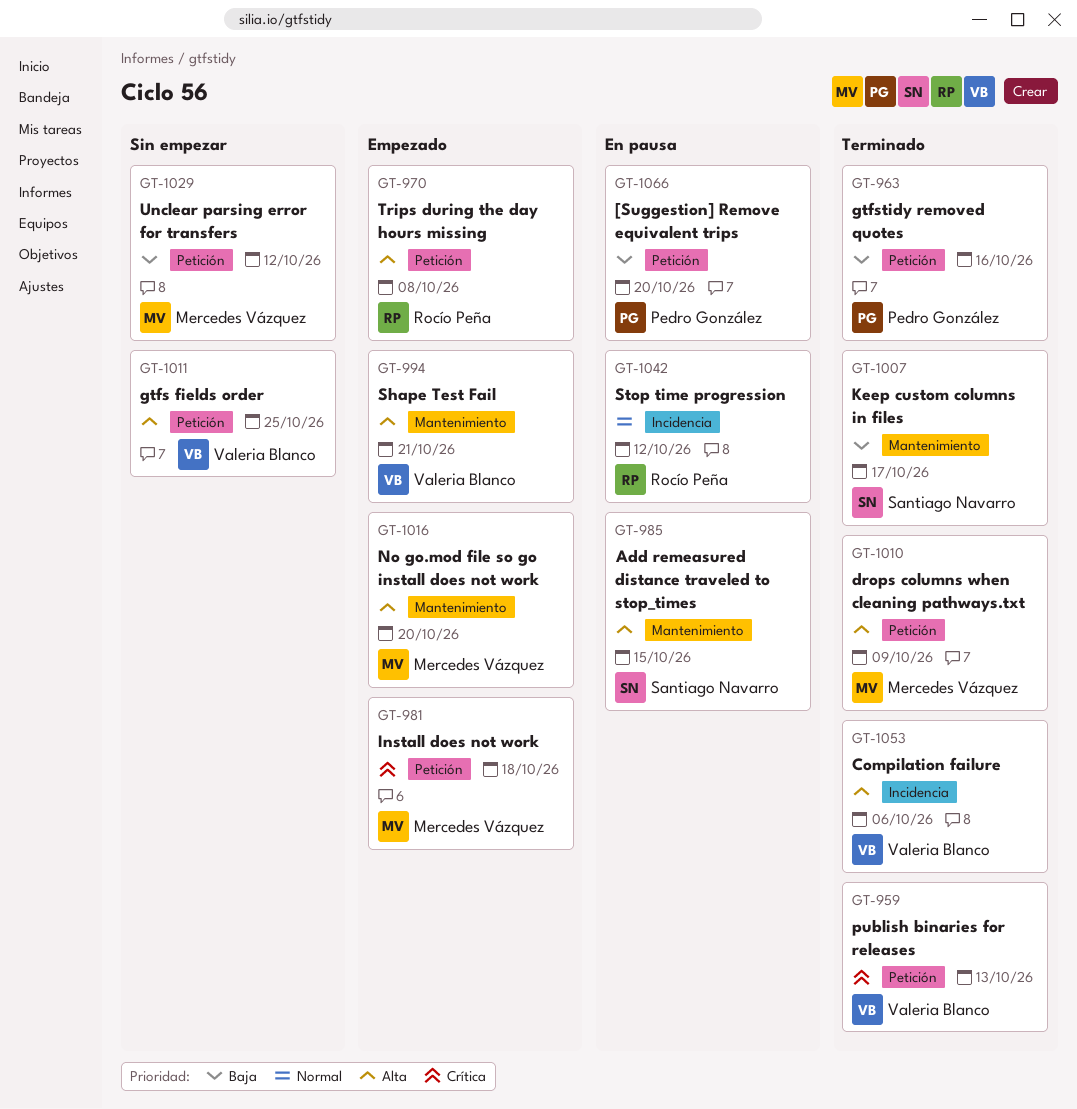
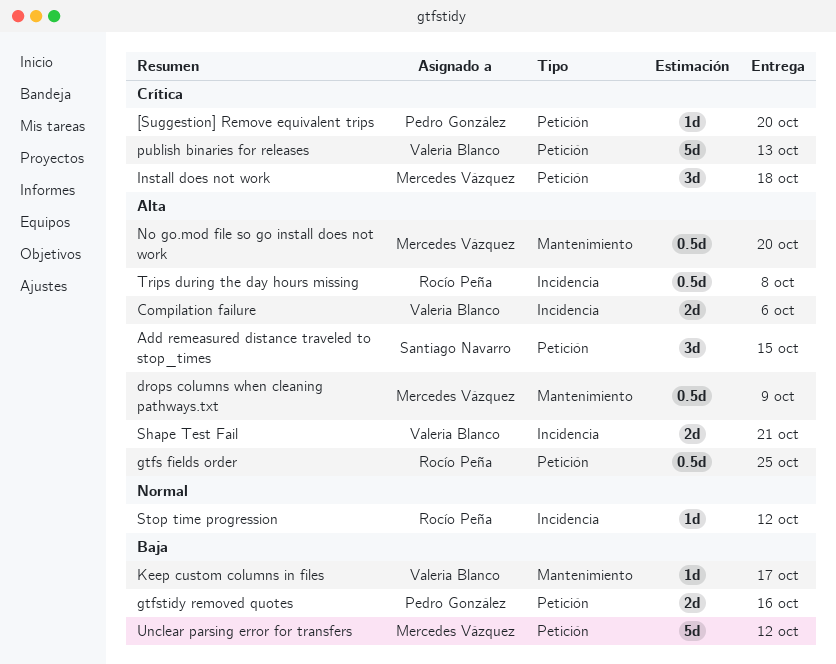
[Suggestion] Remove equivalent trips, priority: Baja -> Crítica
Add remeasured distance traveled to stop_times, label: Mantenimiento -> Petición
drops columns when cleaning pathways.txt, label: Petición -> Mantenimiento
gtfs fields order, owner: Valeria Blanco -> Rocío Peña
Keep custom columns in files, owner: Santiago Navarro -> Valeria Blanco
Shape Test Fail, label: Mantenimiento -> Incidencia
Trips during the day hours missing, label: Petición -> Incidencia

